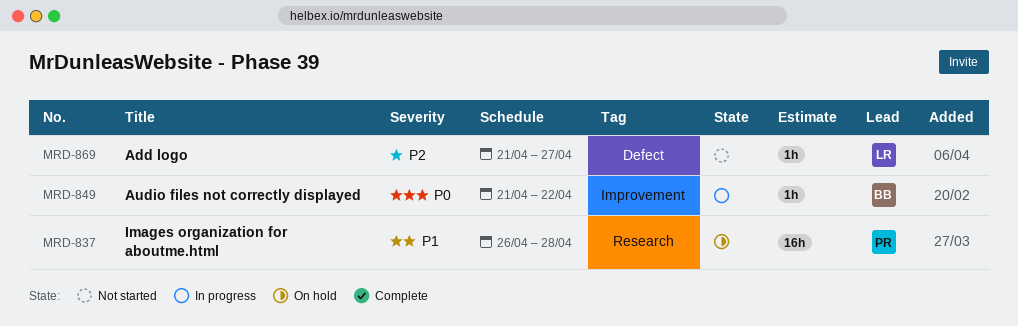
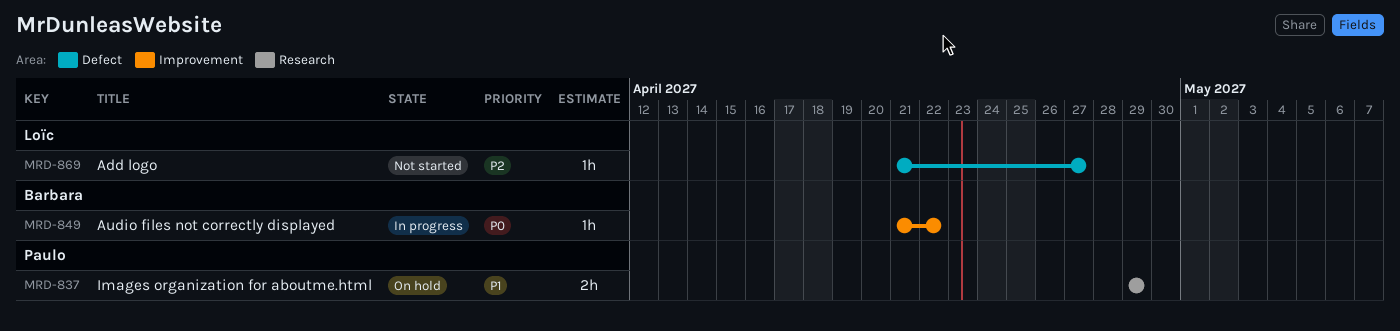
MRD-837, estimate: 16h -> 2h
MRD-837, start: Apr 26 -> Apr 29
MRD-837, due: Apr 28 -> Apr 29

